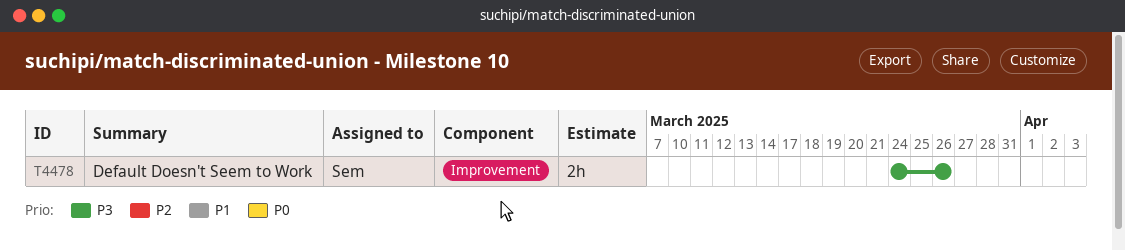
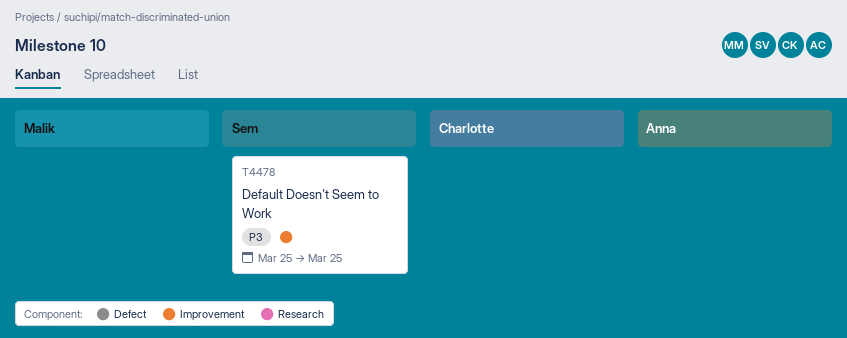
T4478, start: Mar 24 -> Mar 25
T4478, due: Mar 26 -> Mar 25

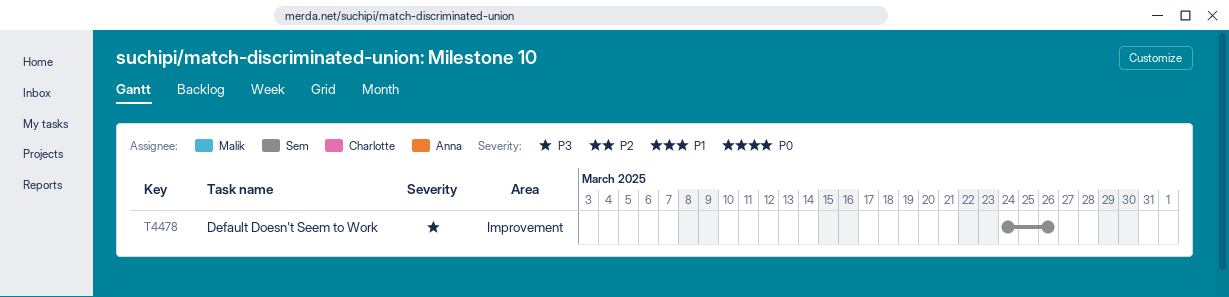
T4478, start: Mar 25 -> Mar 24
T4478, due: Mar 25 -> Mar 26

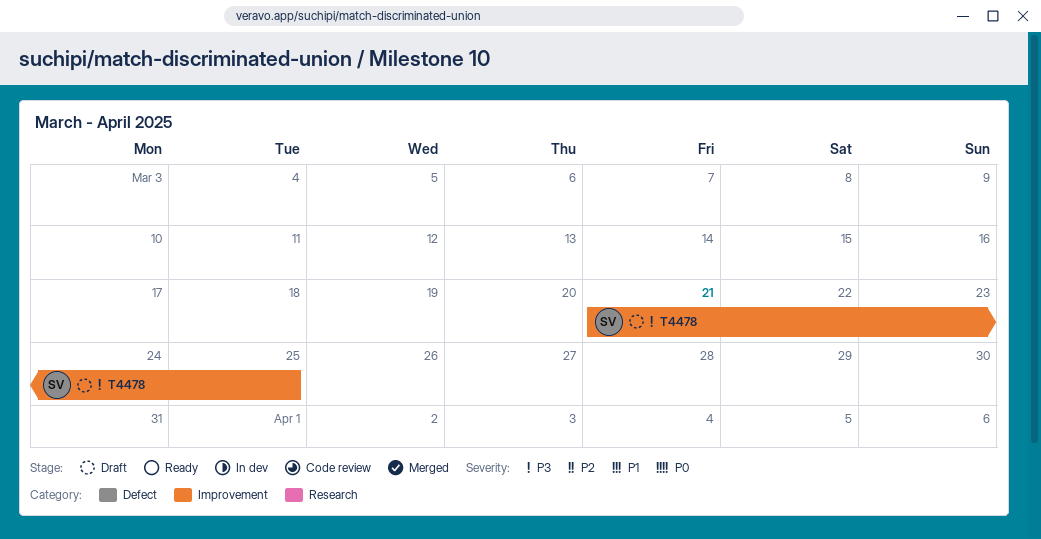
T4478, start: Mar 24 -> Mar 21
T4478, due: Mar 26 -> Mar 25

